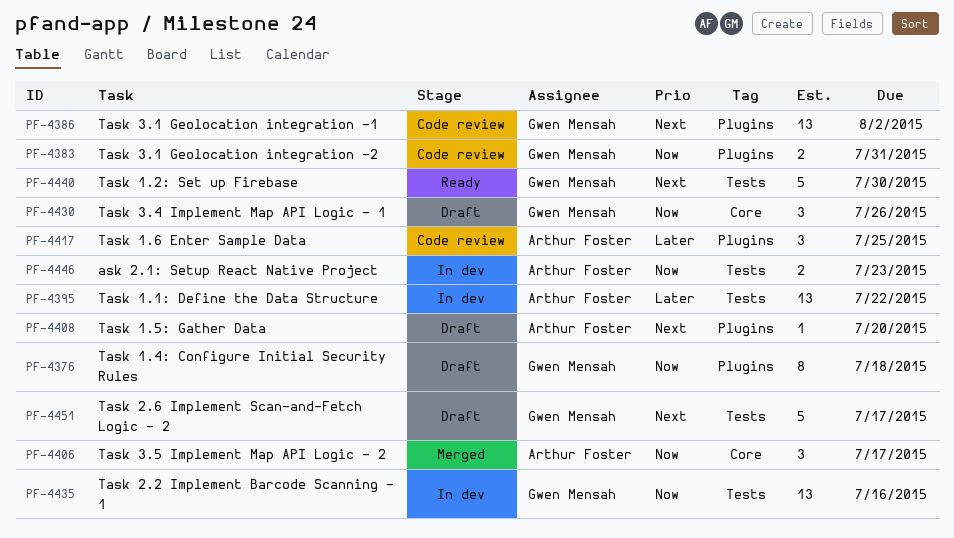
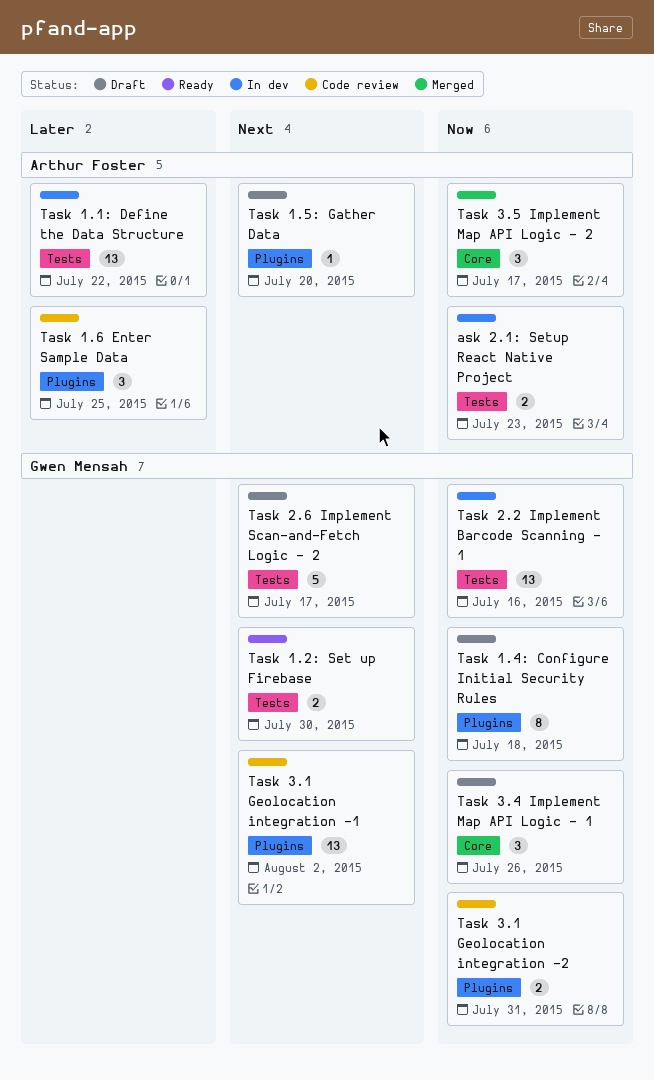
Task 1.2: Set up Firebase, estimate: 5 -> 2

